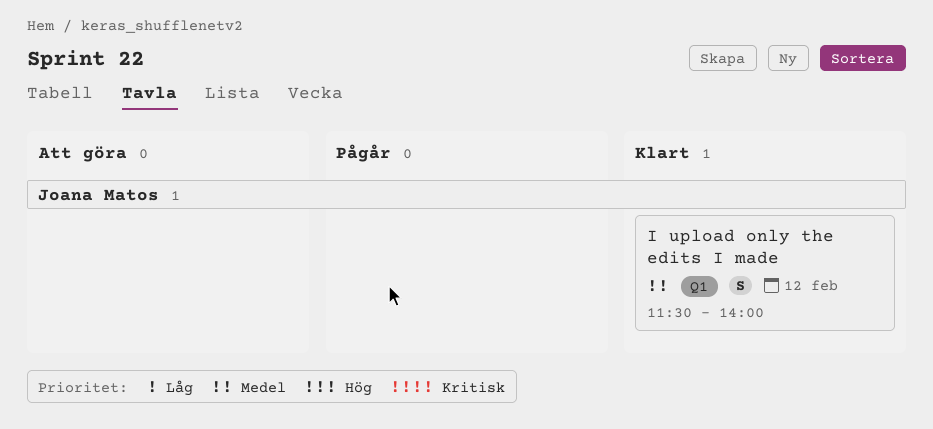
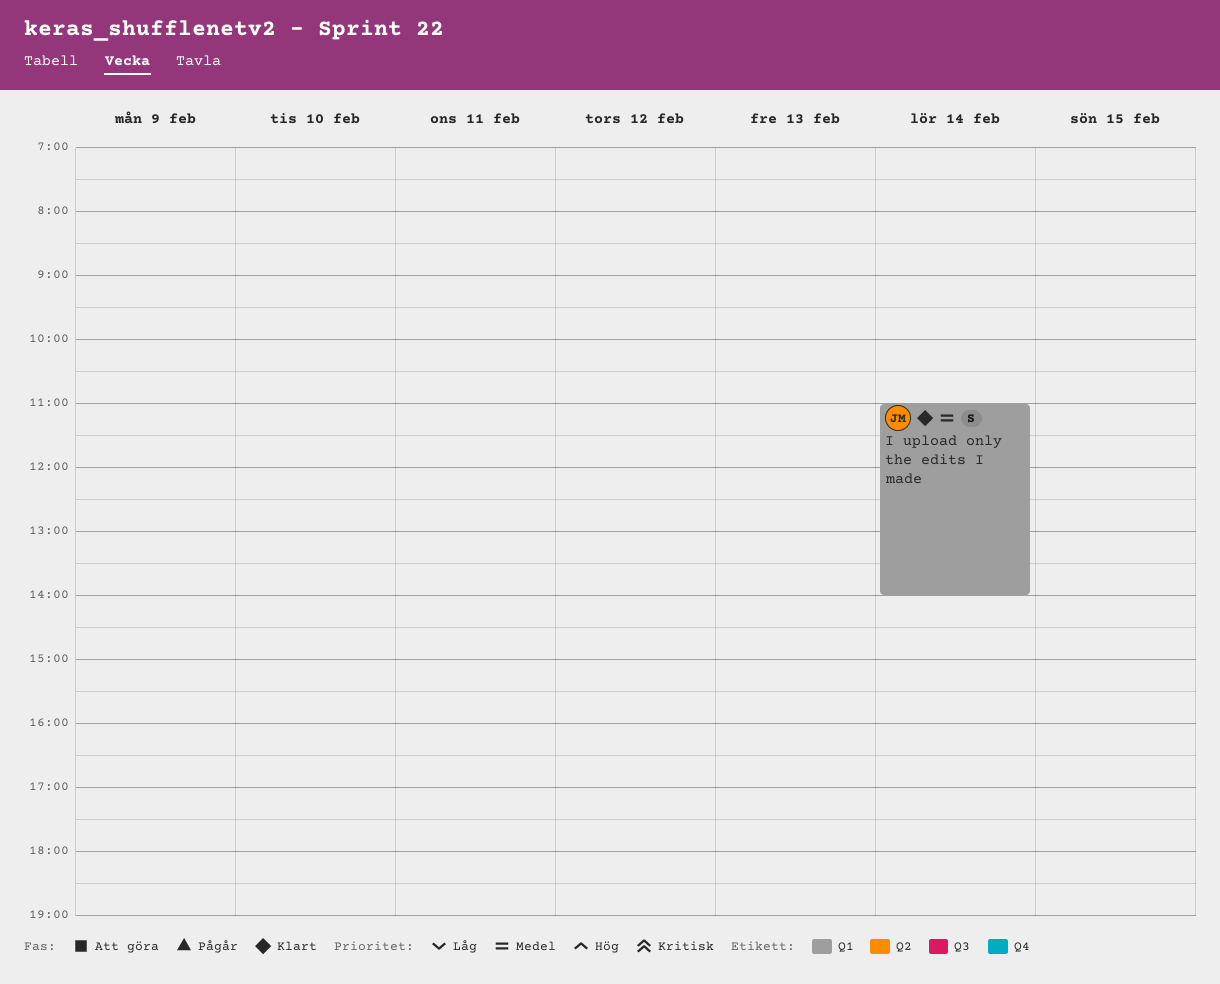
I upload only the edits I made, day: Feb 12 -> Feb 14
I upload only the edits I made, begins: 11:30 -> 11:00

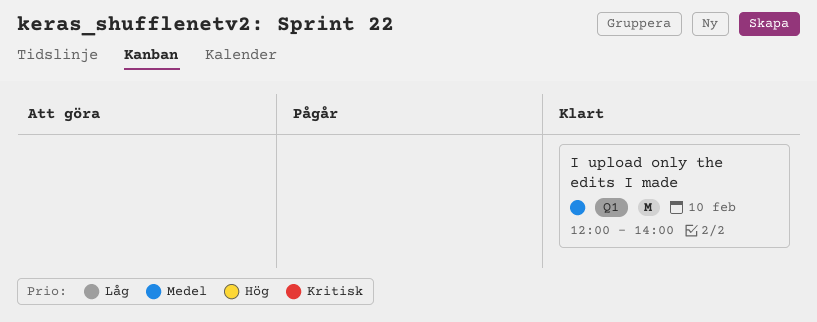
I upload only the edits I made, estimate: S -> M
I upload only the edits I made, day: Feb 14 -> Feb 10
I upload only the edits I made, begins: 11:00 -> 12:00

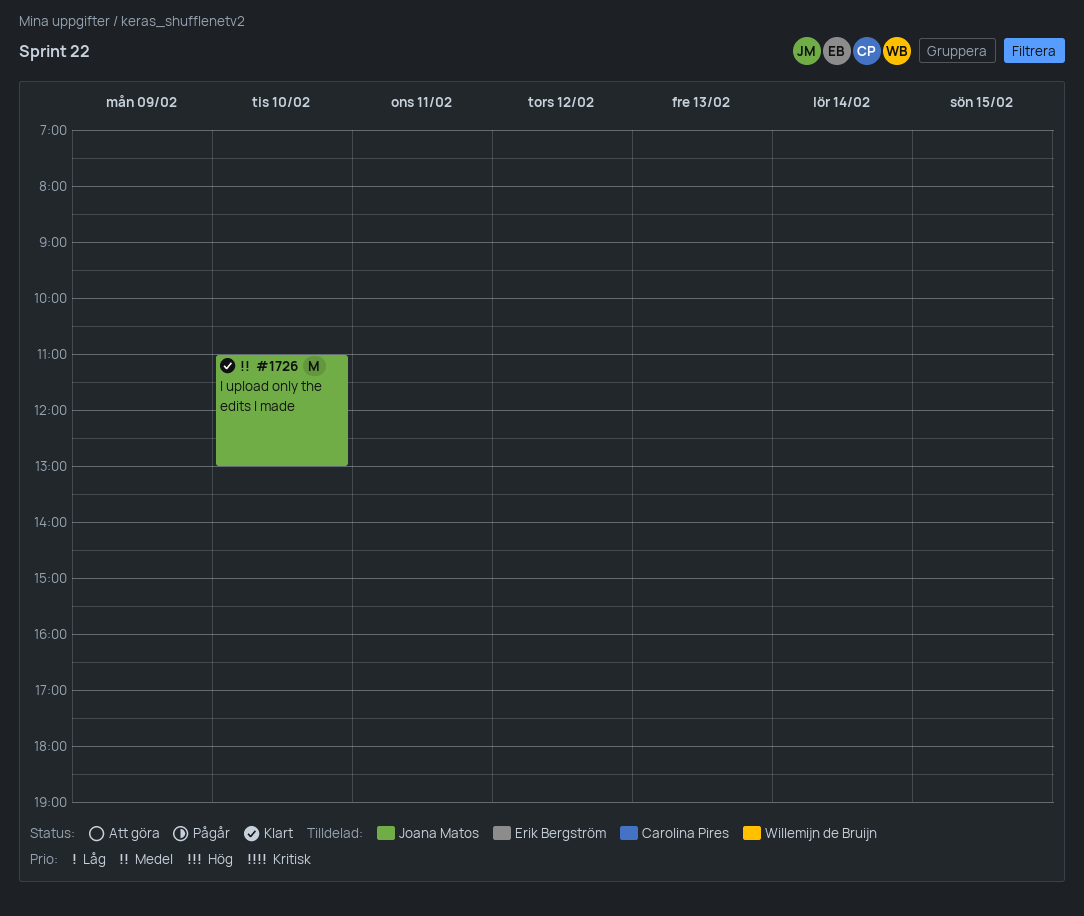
I upload only the edits I made, begins: 12:00 -> 11:00
I upload only the edits I made, ends: 14:00 -> 13:00

